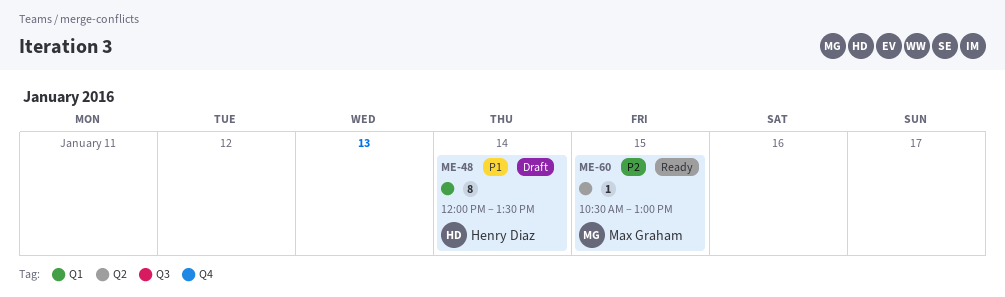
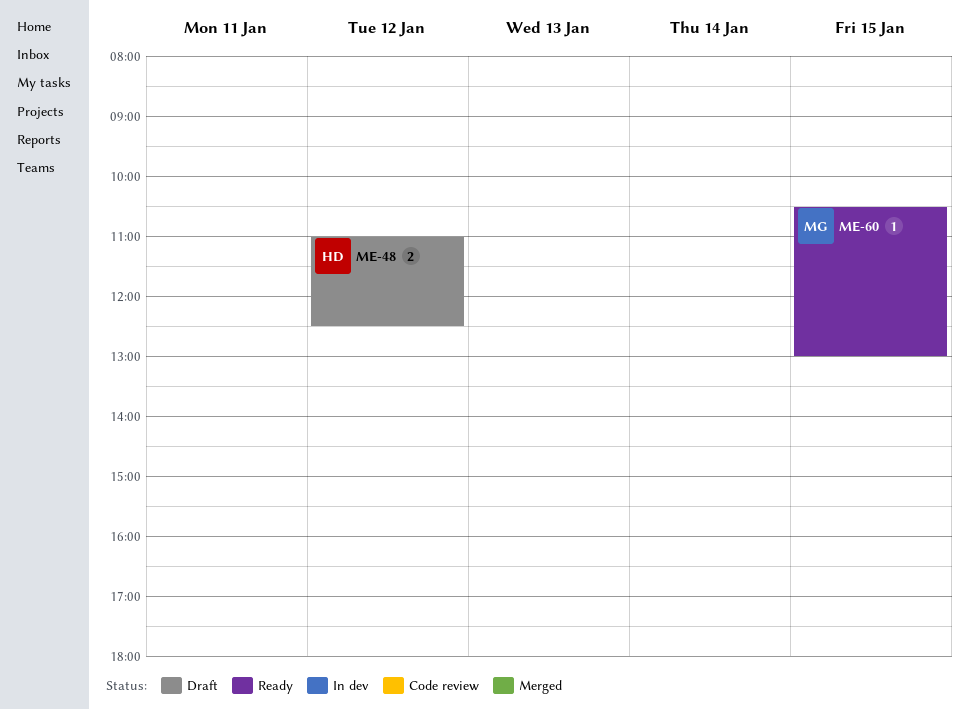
ME-48, estimate: 8 -> 2
ME-48, day: Jan 14 -> Jan 12
ME-48, begins: 12:00 -> 11:00
ME-48, ends: 13:30 -> 12:30

